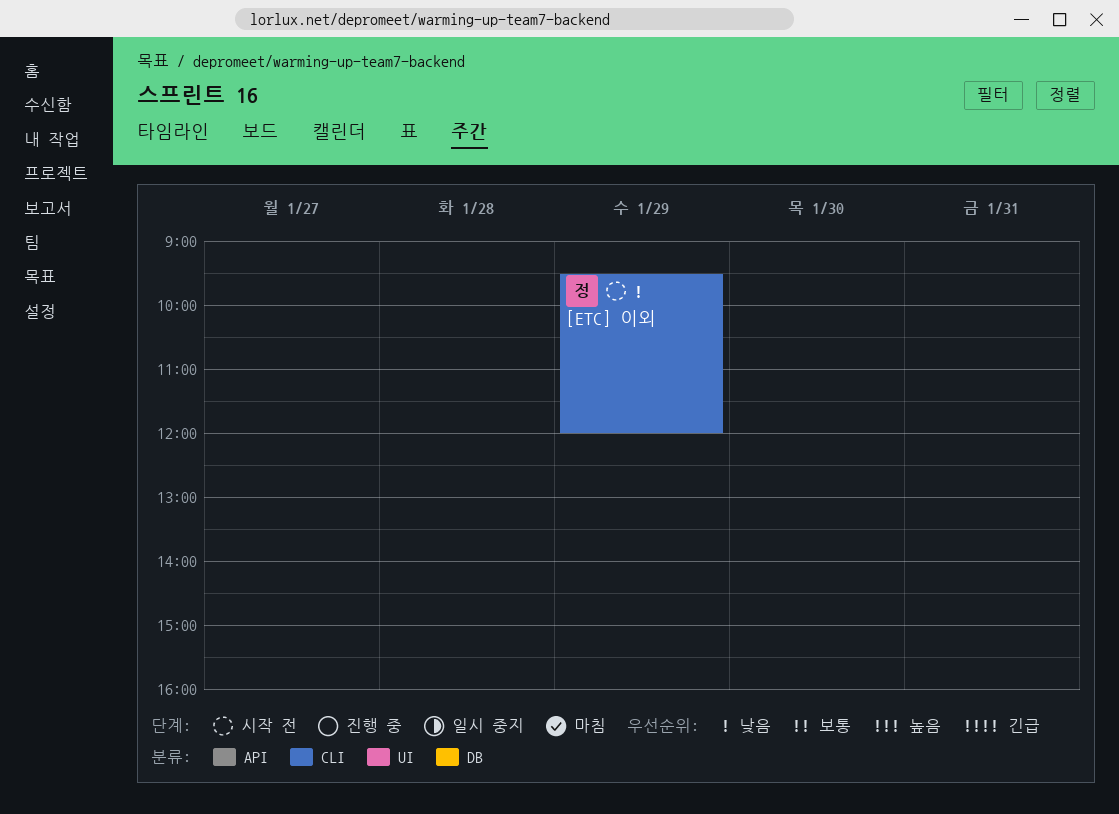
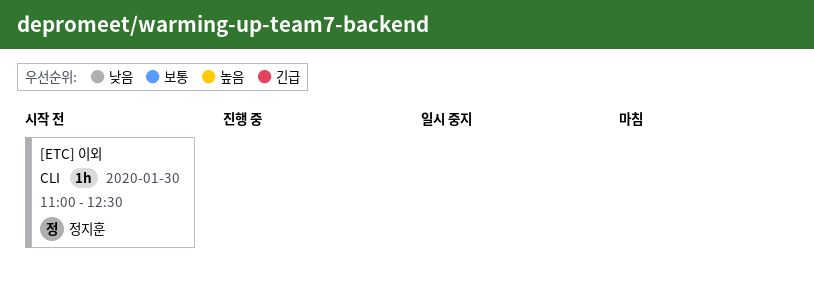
[ETC] 이외, day: Jan 29 -> Jan 30
[ETC] 이외, begins: 09:30 -> 11:00
[ETC] 이외, ends: 12:00 -> 12:30

